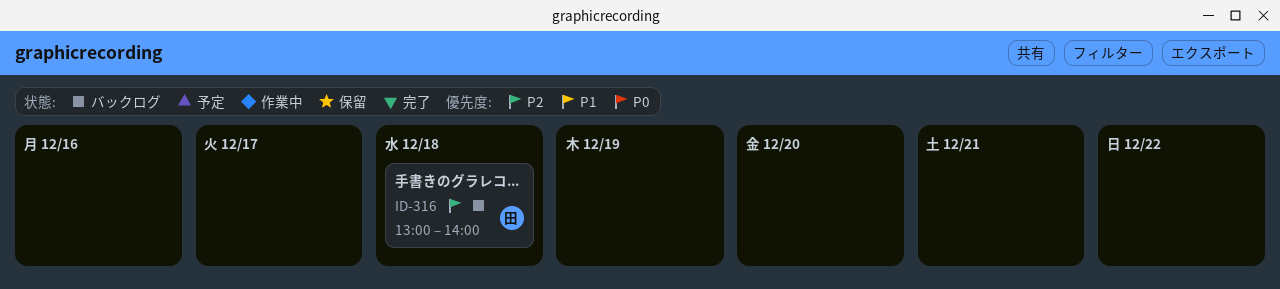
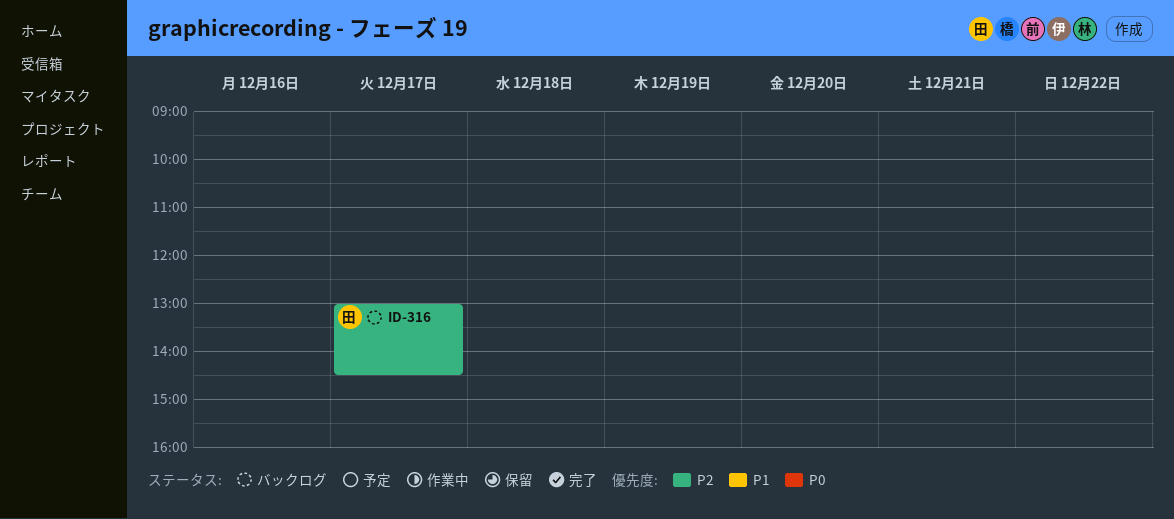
ID-316, day: Dec 18 -> Dec 17
ID-316, ends: 14:00 -> 14:30

